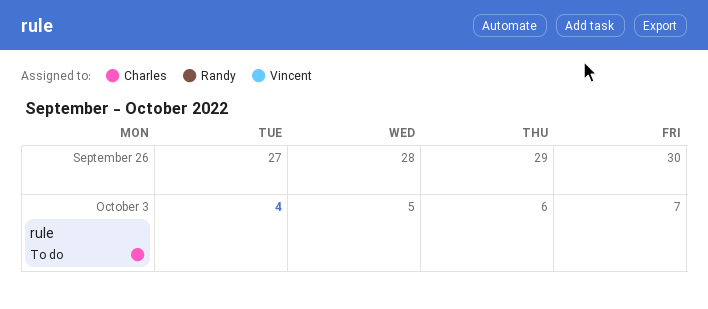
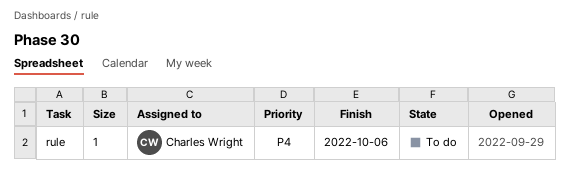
rule, due: Oct 3 -> Oct 6

